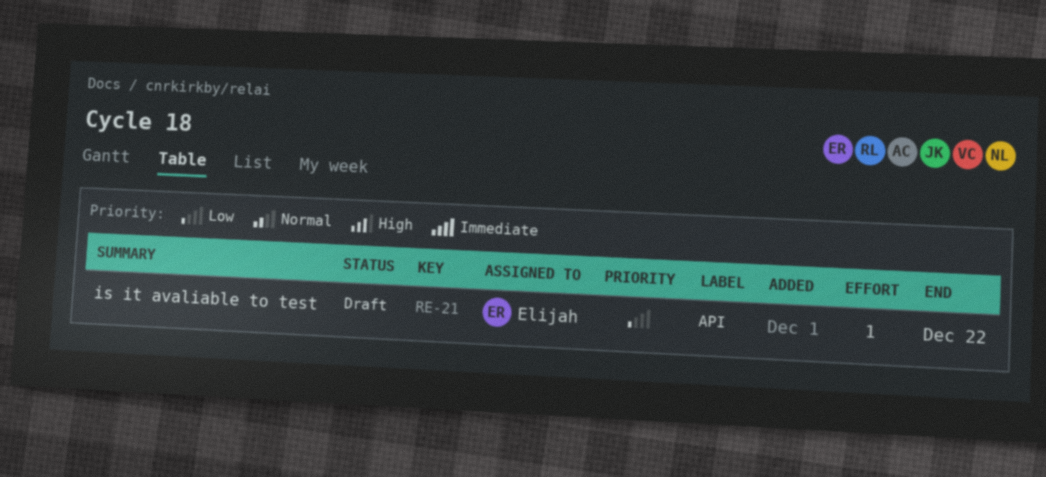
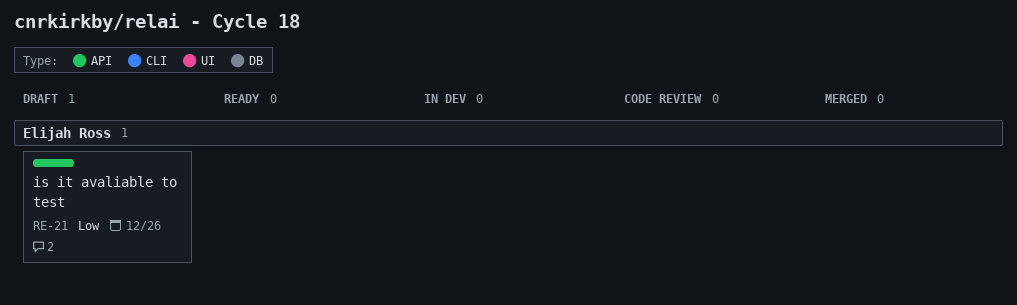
RE-21, due: Dec 22 -> Dec 26

